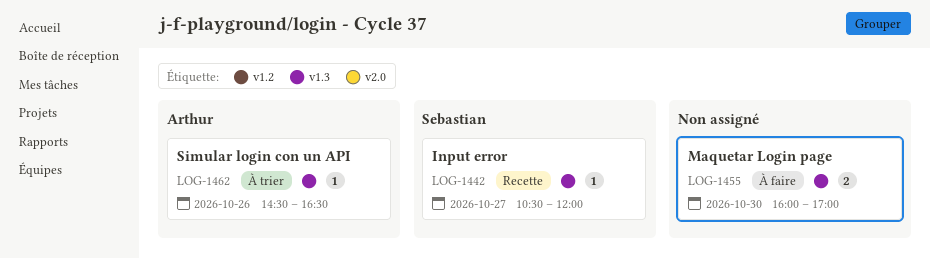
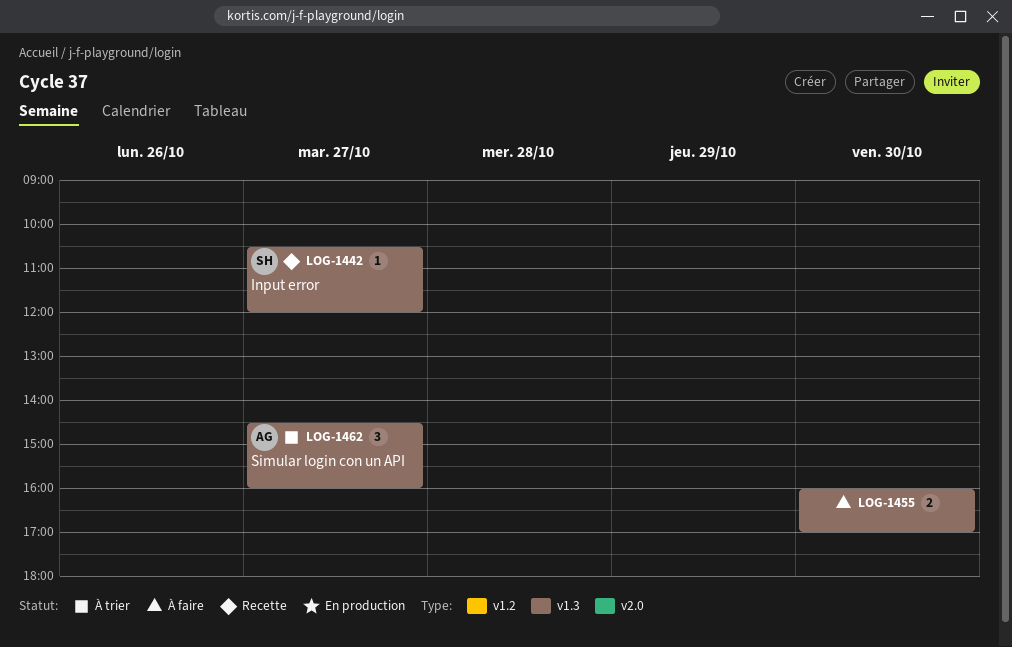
LOG-1462, estimate: 1 -> 3
LOG-1462, day: Oct 26 -> Oct 27
LOG-1462, ends: 16:30 -> 16:00

